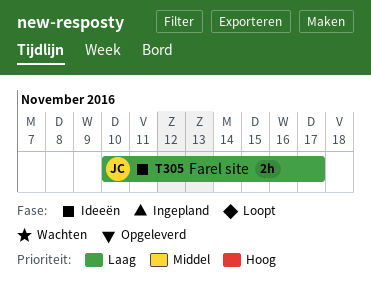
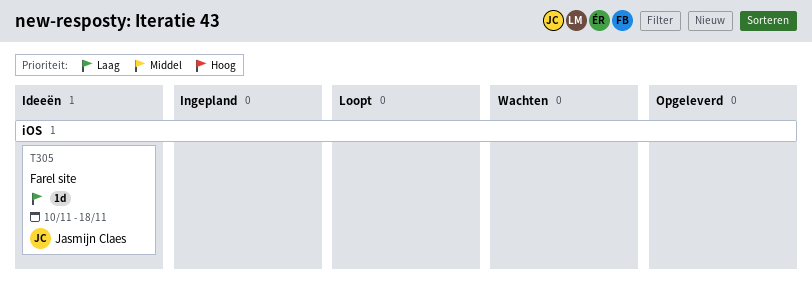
T305, estimate: 2h -> 1d
T305, due: Nov 17 -> Nov 18

